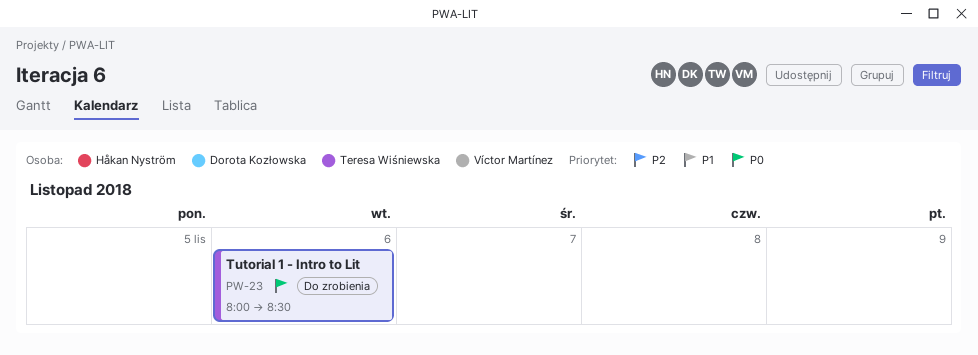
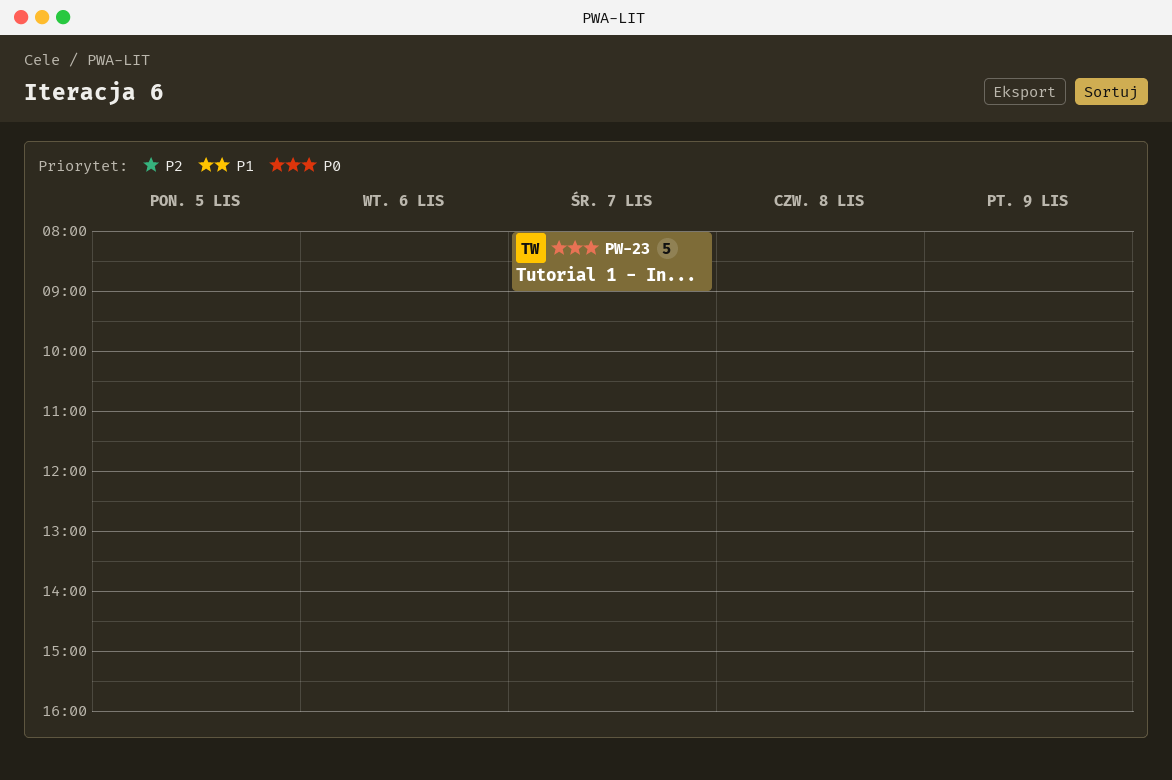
PW-23, day: Nov 6 -> Nov 7
PW-23, ends: 08:30 -> 09:00

